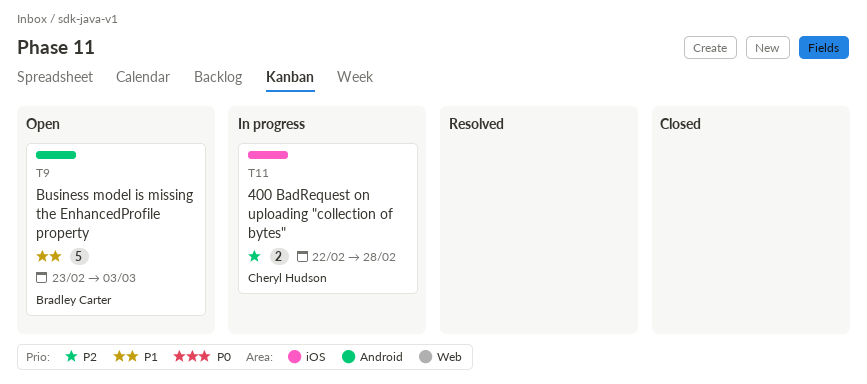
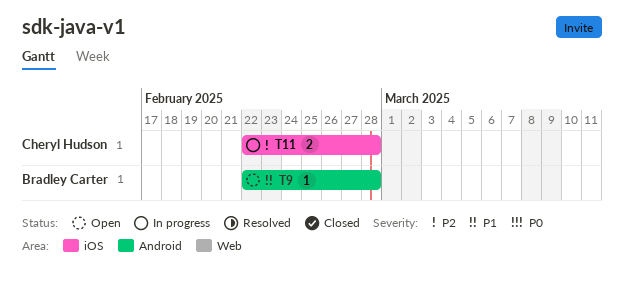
T9, estimate: 5 -> 1
T9, start: Feb 23 -> Feb 22
T9, due: Mar 3 -> Feb 28

